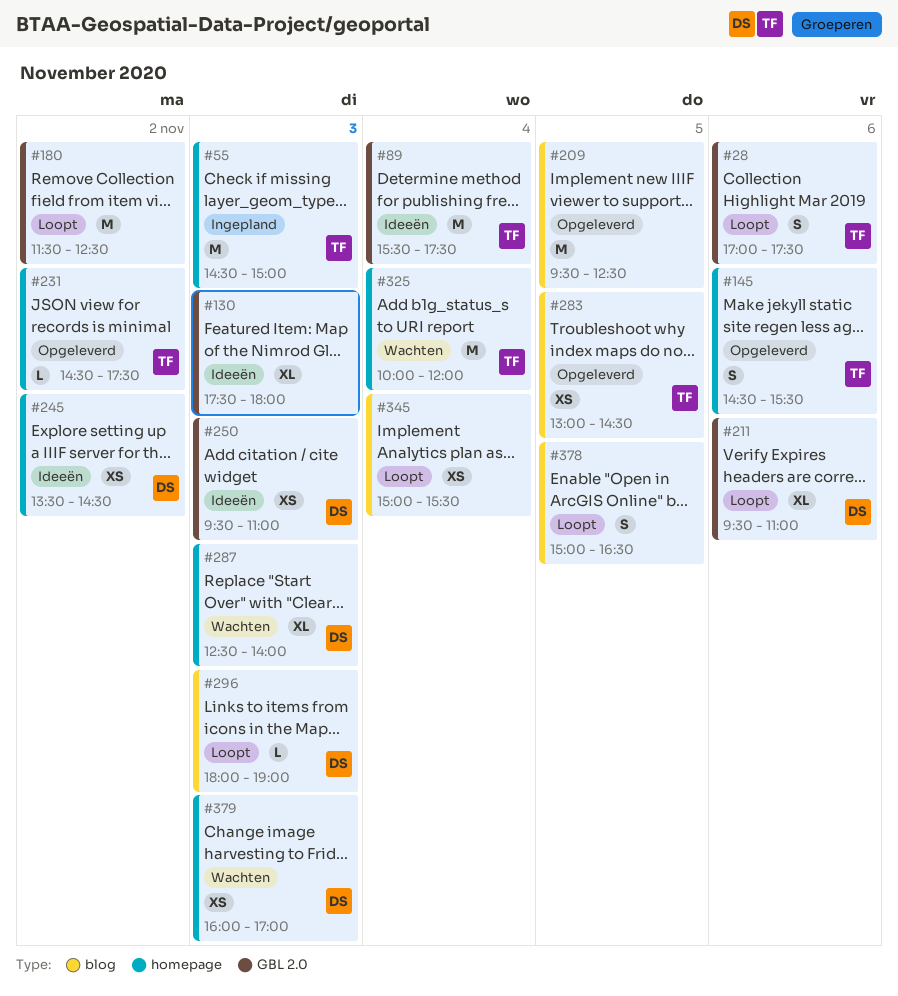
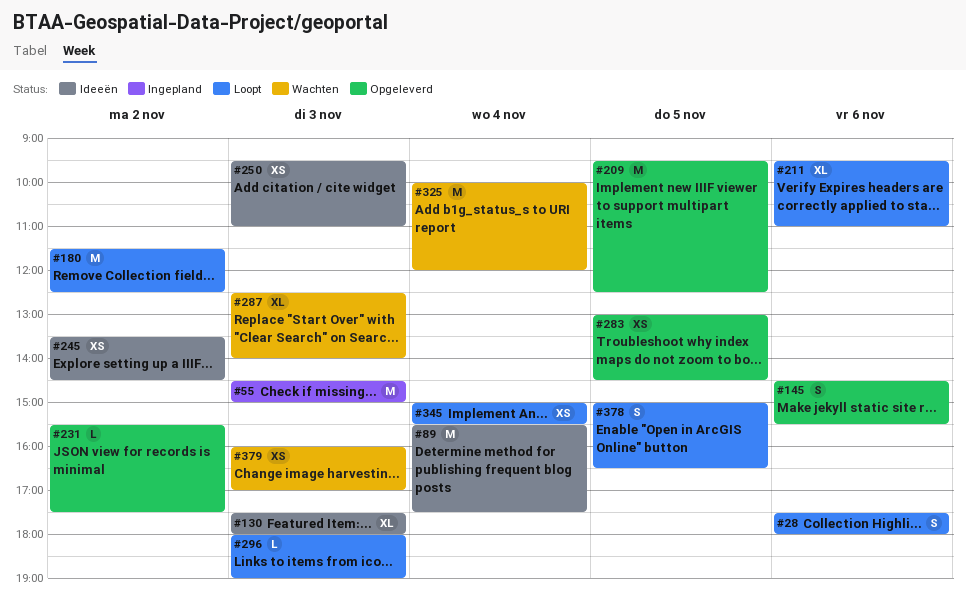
#28, begins: 17:00 -> 17:30
#28, ends: 17:30 -> 18:00
#231, begins: 14:30 -> 15:30

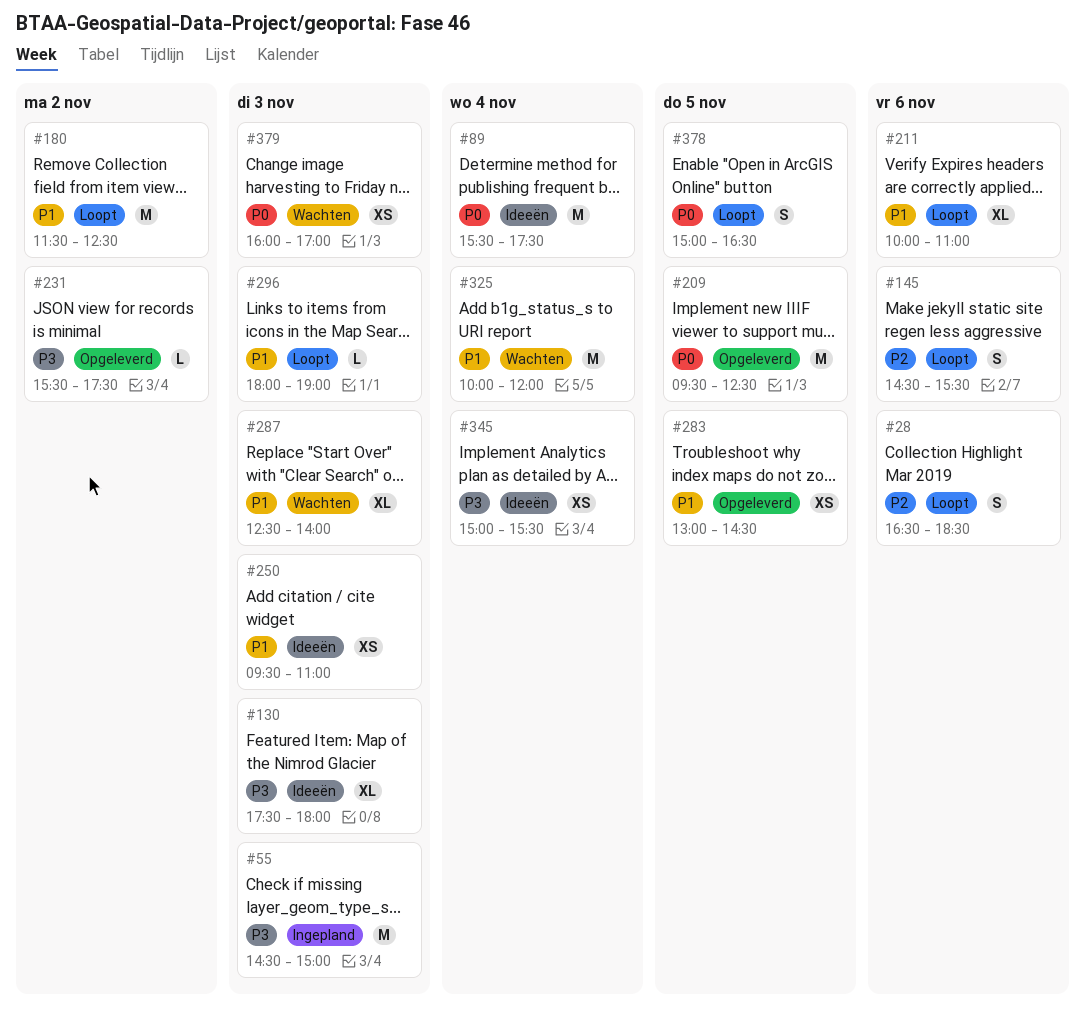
#28, begins: 17:30 -> 16:30
#28, ends: 18:00 -> 18:30
#145, status: Opgeleverd -> Loopt
#211, begins: 09:30 -> 10:00
#245: present -> none
#345, status: Loopt -> Ideeën

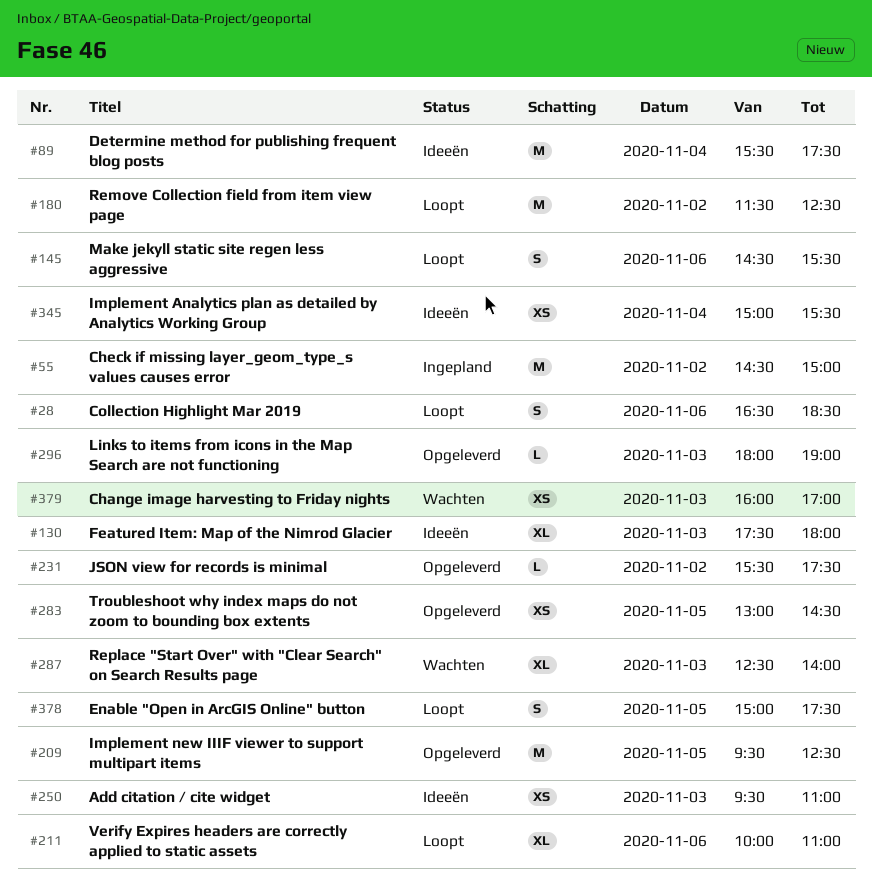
#55, day: Nov 3 -> Nov 2
#296, status: Loopt -> Opgeleverd
#325: present -> none
#378, ends: 16:30 -> 17:30

